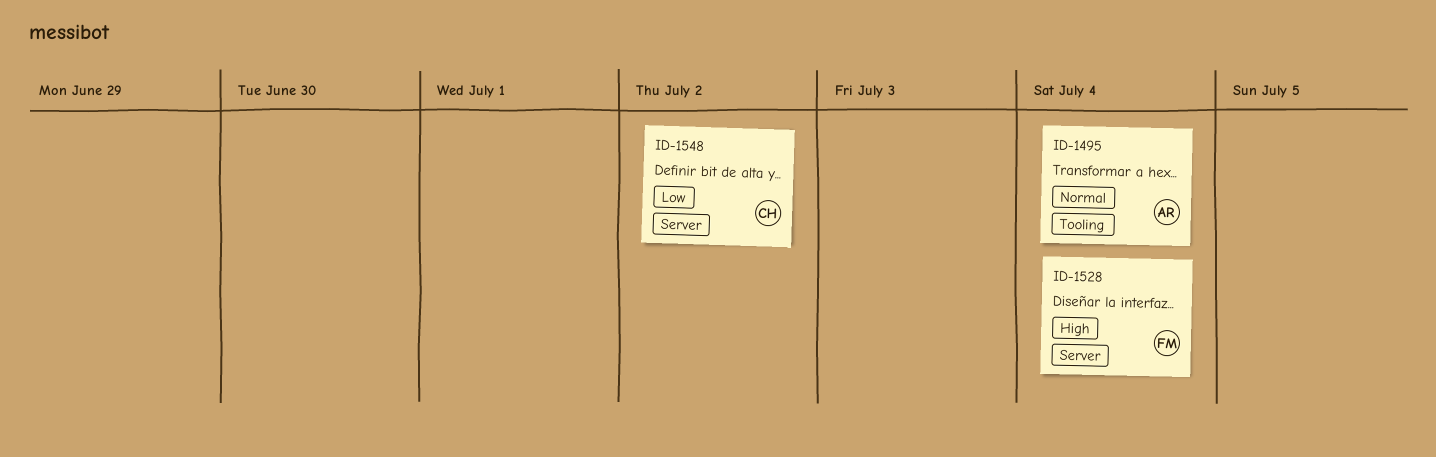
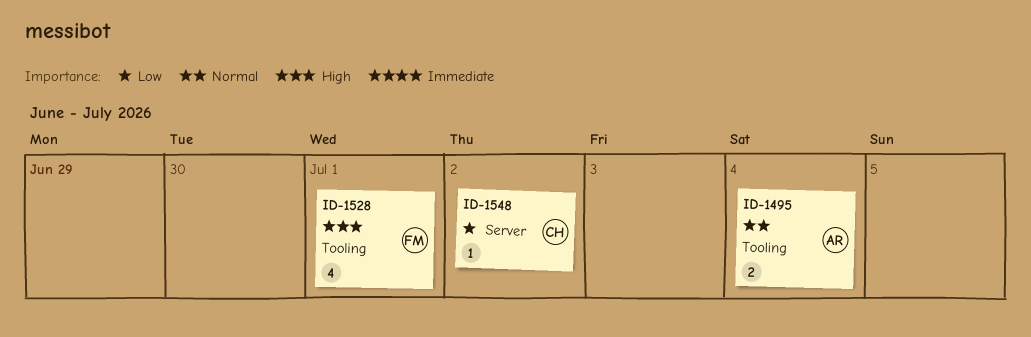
ID-1528, label: Server -> Tooling
ID-1528, due: Jul 4 -> Jul 1

